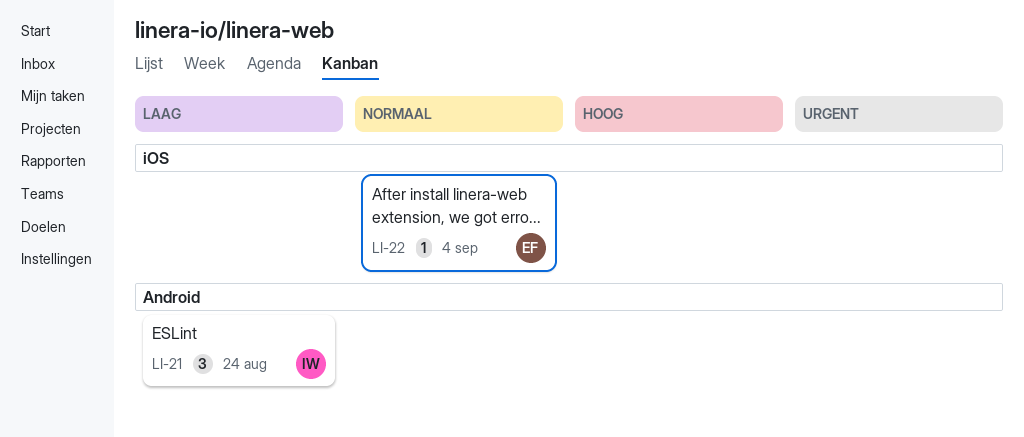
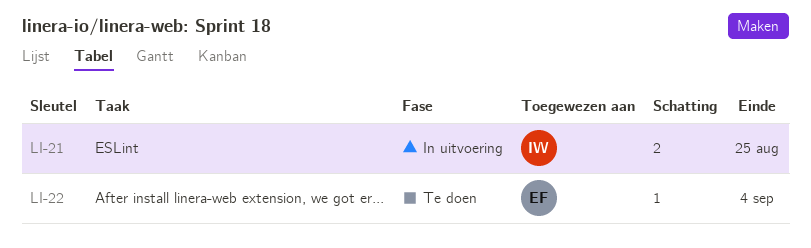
LI-21, estimate: 3 -> 2
LI-21, due: Aug 24 -> Aug 25

